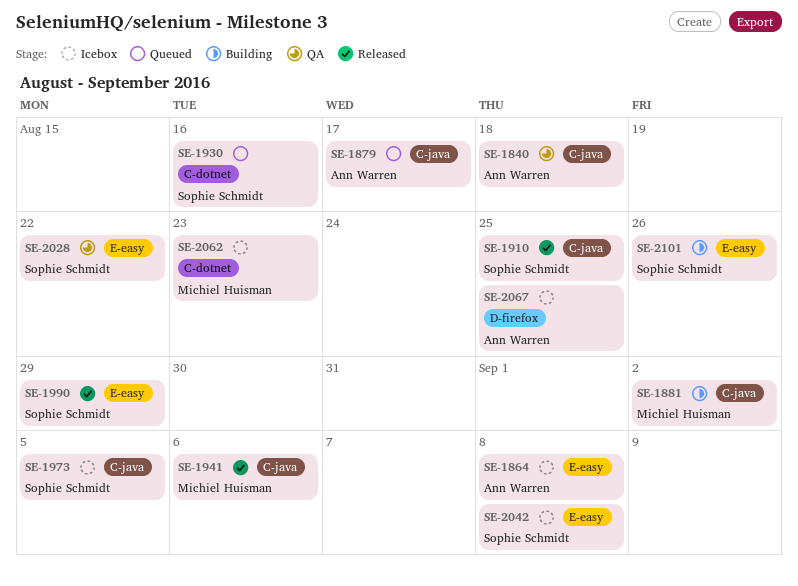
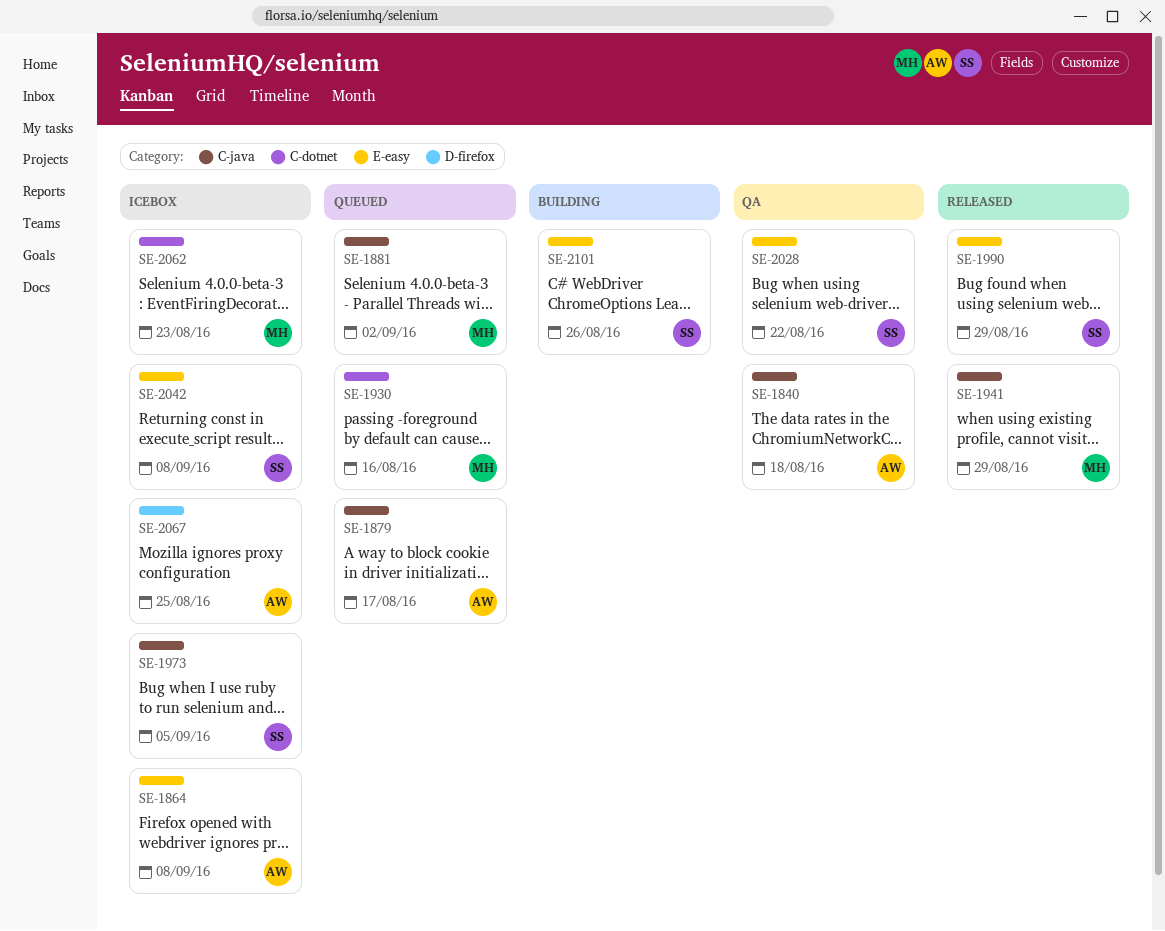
SE-1881, status: Building -> Queued
SE-1910: present -> none
SE-1930, owner: Sophie Schmidt -> Michiel Huisman
SE-1941, due: Sep 6 -> Aug 29

